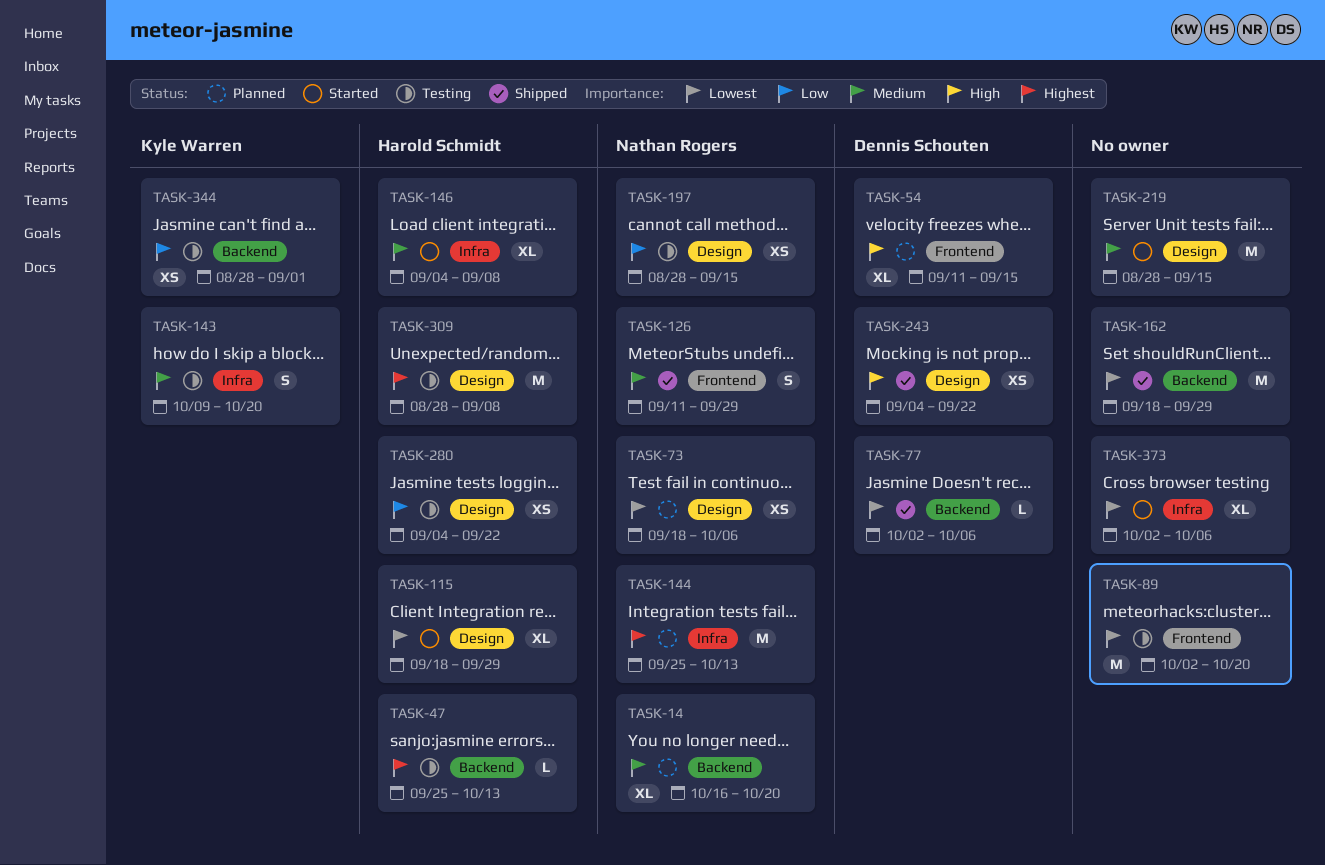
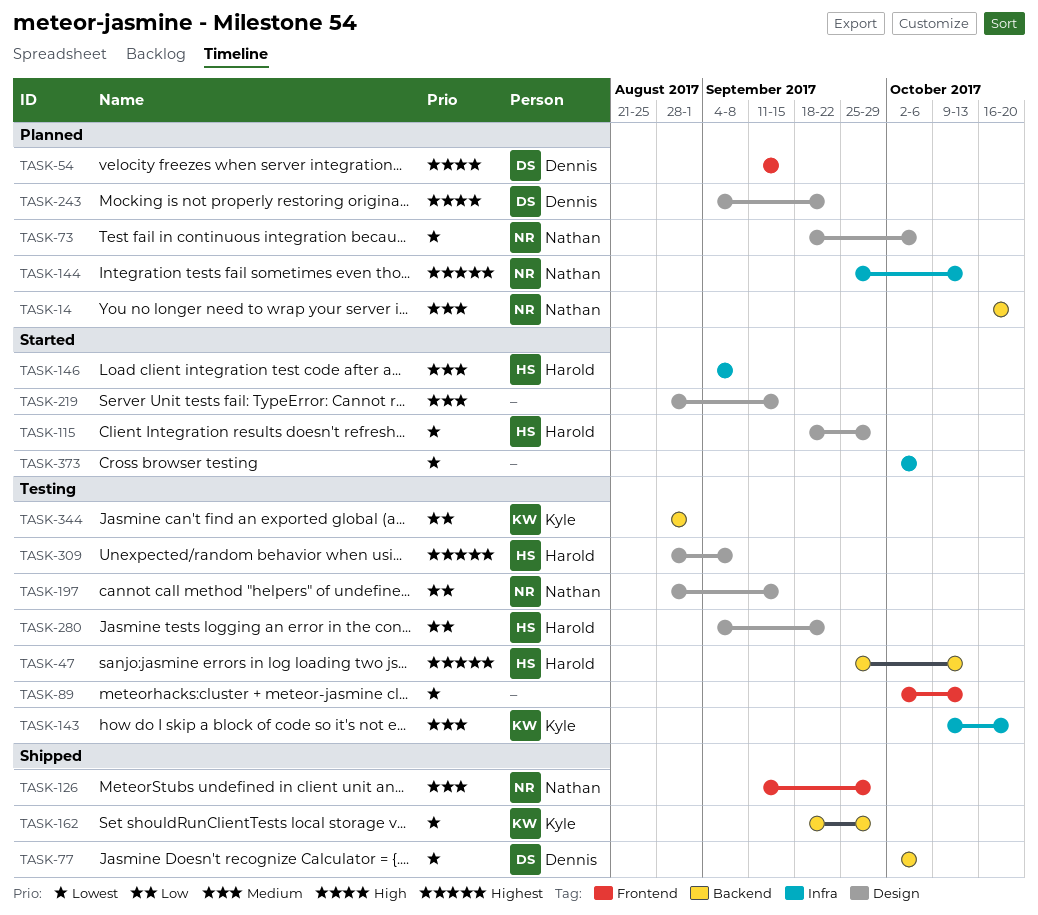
TASK-89, due: Oct 20 -> Oct 13
TASK-162, owner: none -> Kyle Warren
TASK-243, status: Shipped -> Planned

